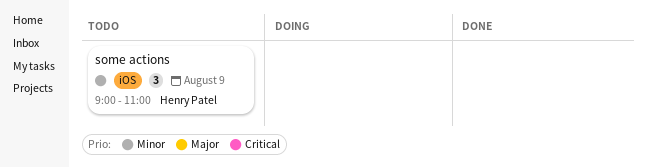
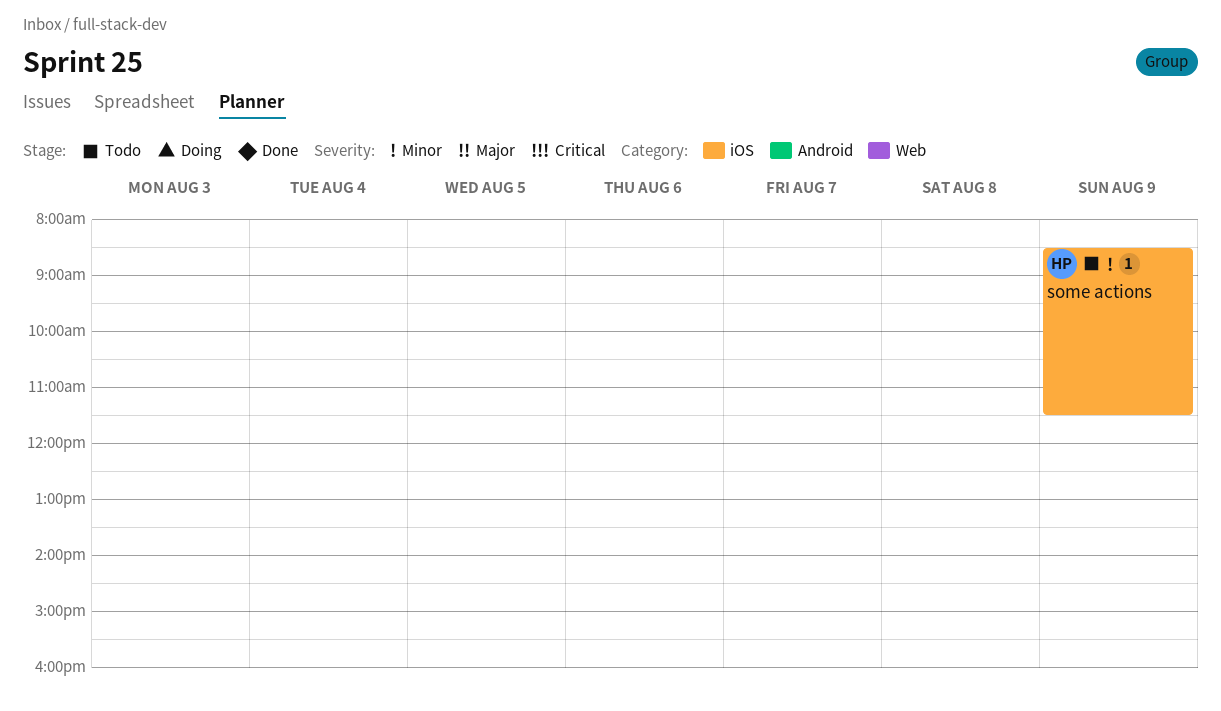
some actions, estimate: 3 -> 1
some actions, begins: 09:00 -> 08:30
some actions, ends: 11:00 -> 11:30

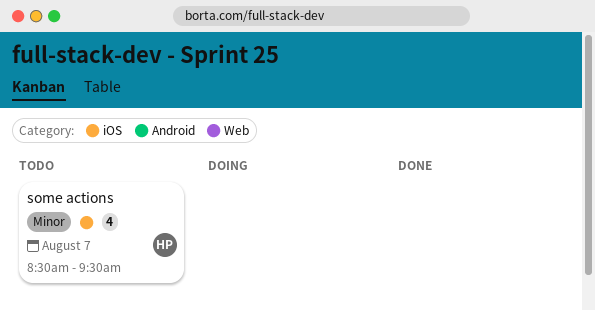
some actions, estimate: 1 -> 4
some actions, day: Aug 9 -> Aug 7
some actions, ends: 11:30 -> 09:30

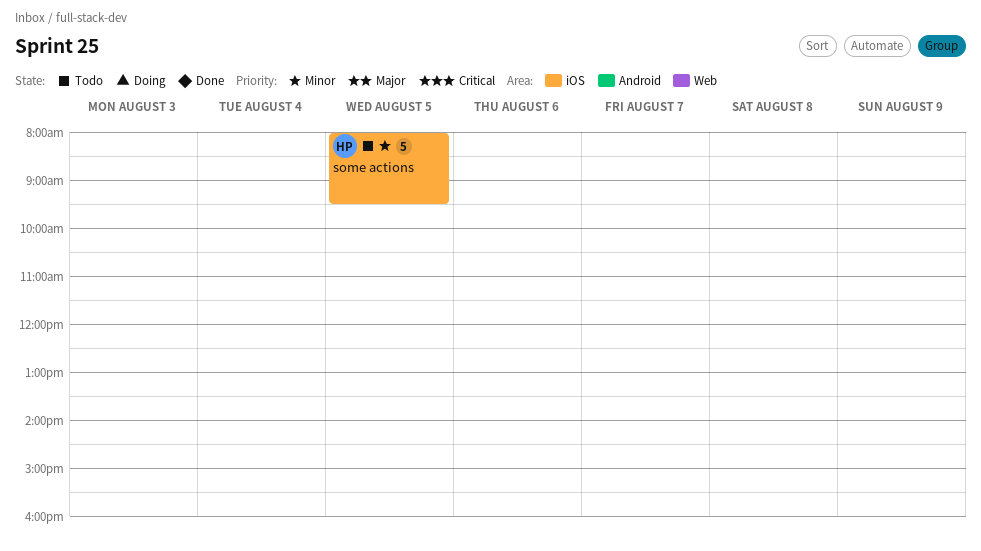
some actions, estimate: 4 -> 5
some actions, day: Aug 7 -> Aug 5
some actions, begins: 08:30 -> 08:00

